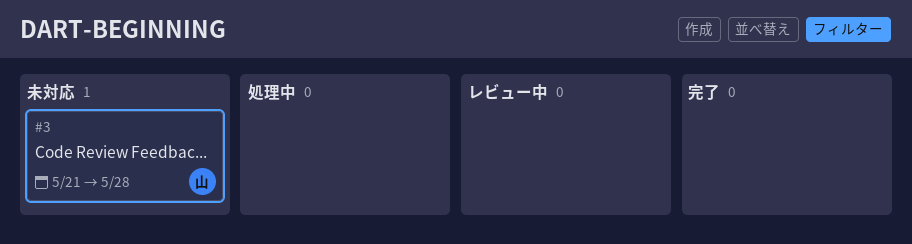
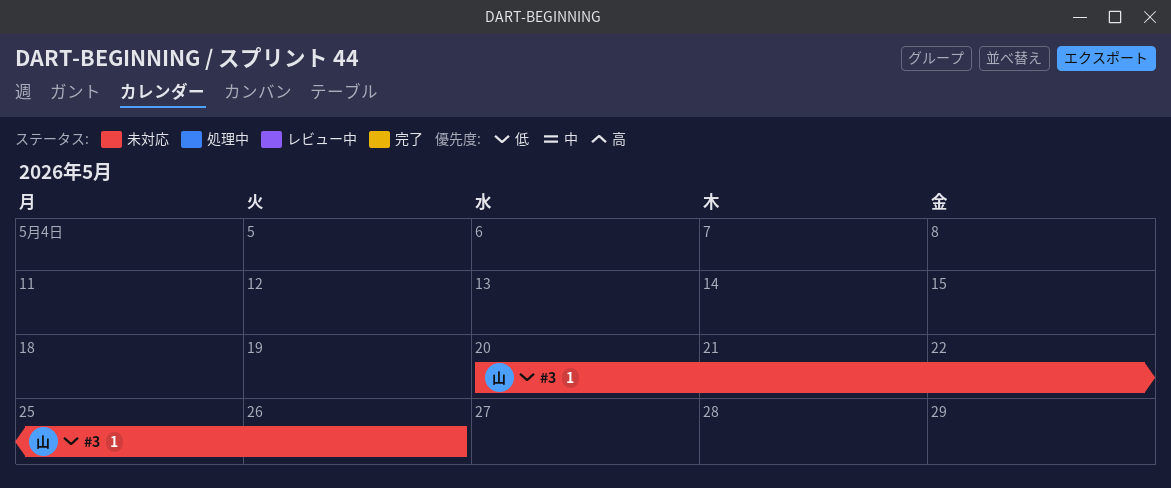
#3, start: May 21 -> May 20
#3, due: May 28 -> May 26

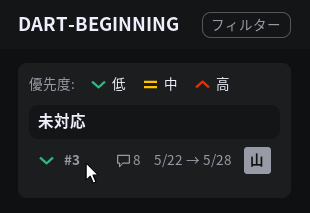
#3, start: May 20 -> May 22
#3, due: May 26 -> May 28

